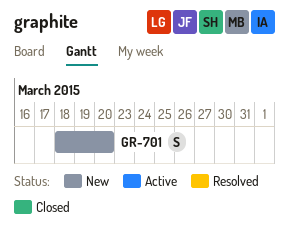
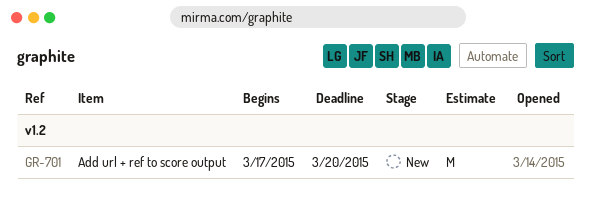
GR-701, estimate: S -> M
GR-701, start: Mar 18 -> Mar 17

